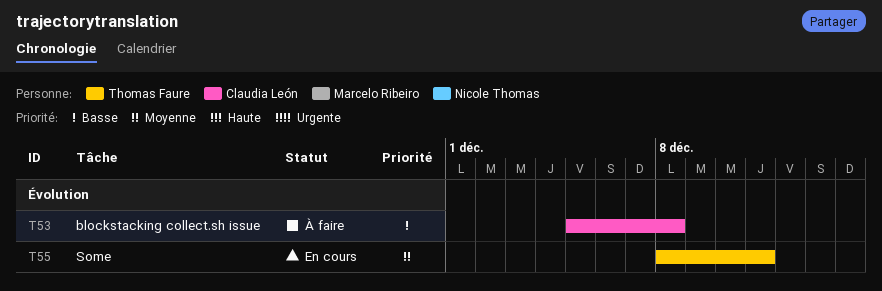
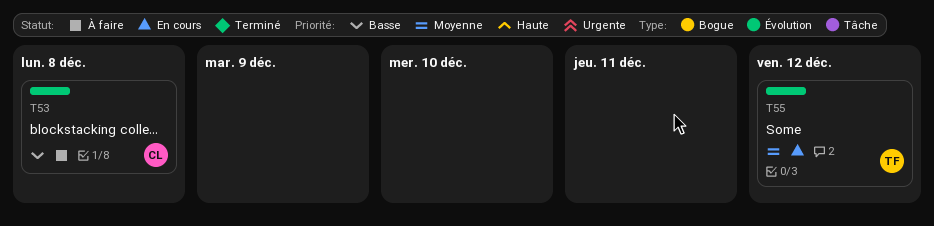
T55, due: Dec 11 -> Dec 12

